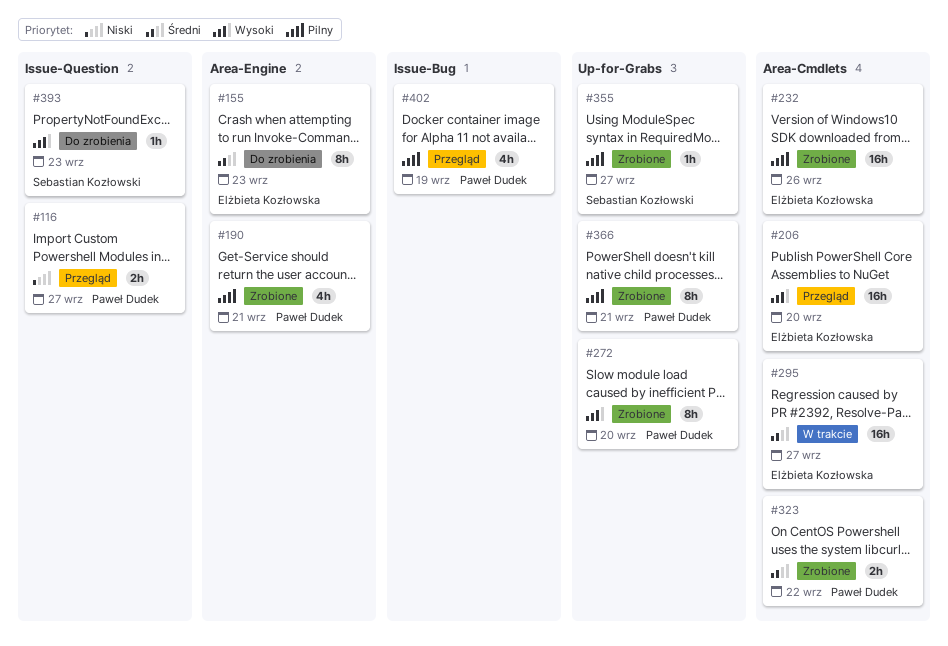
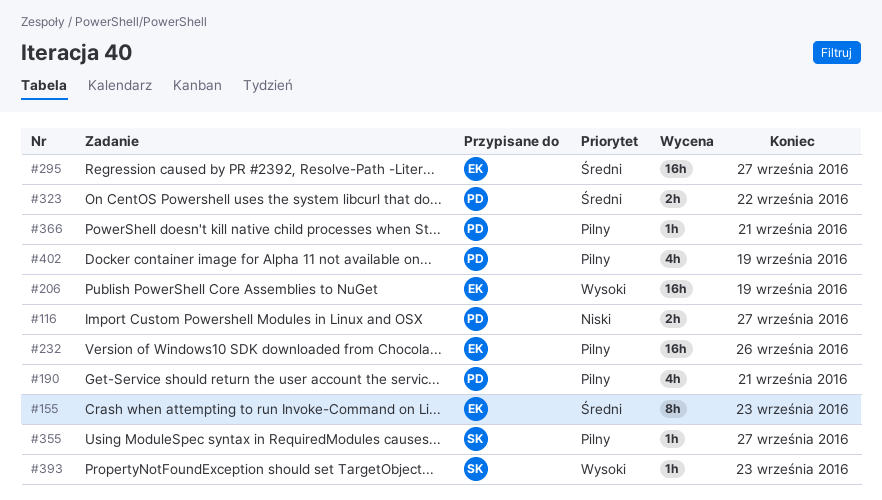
#206, due: Sep 20 -> Sep 19
#272: present -> none
#366, estimate: 8h -> 1h

